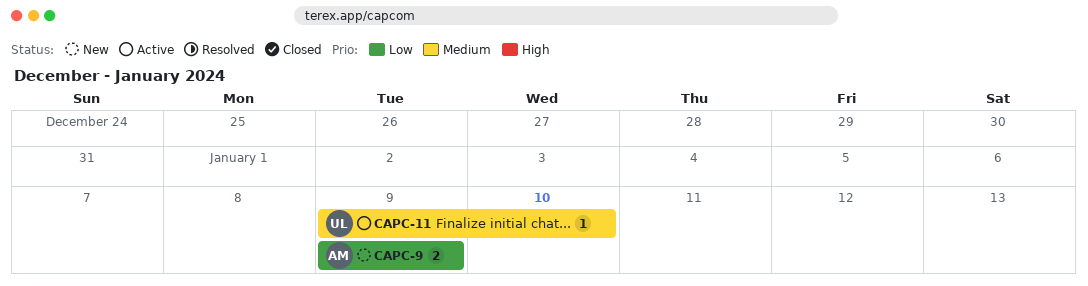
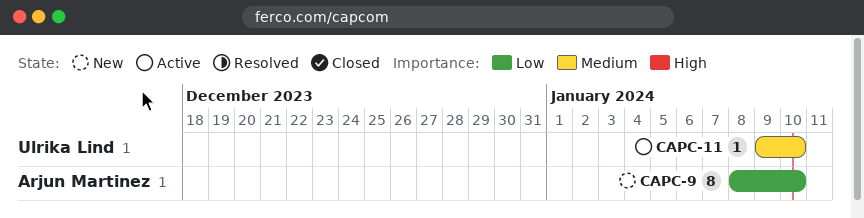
CAPC-9, estimate: 2 -> 8
CAPC-9, start: Jan 9 -> Jan 8
CAPC-9, due: Jan 9 -> Jan 10

